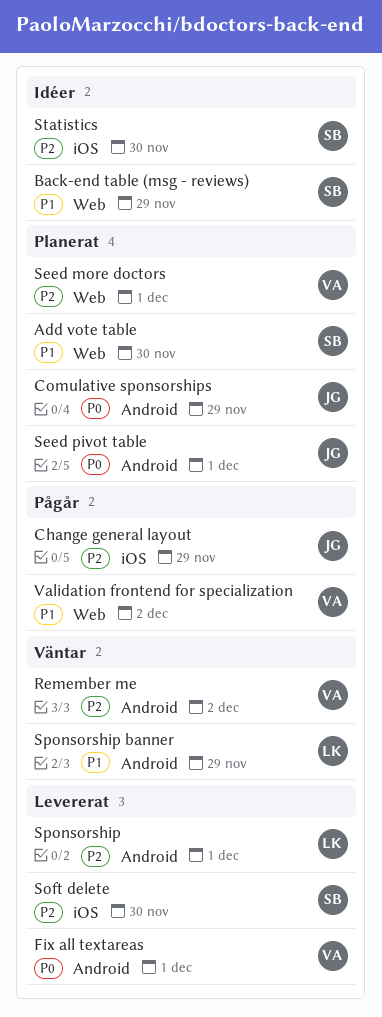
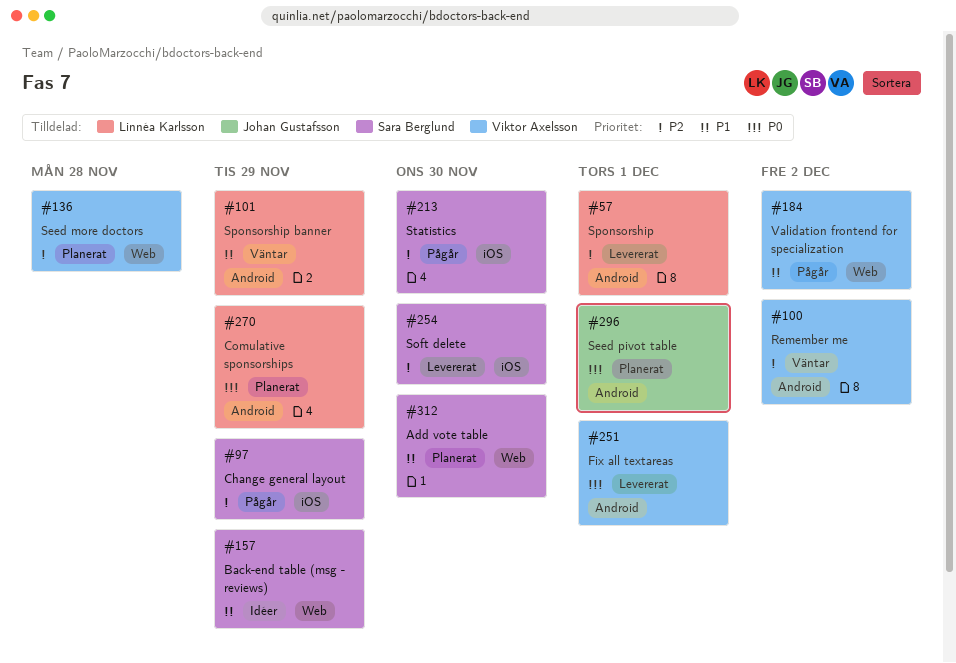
Change general layout, owner: Johan Gustafsson -> Sara Berglund
Comulative sponsorships, owner: Johan Gustafsson -> Linnéa Karlsson
Seed more doctors, due: Dec 1 -> Nov 28
Statistics, status: Idéer -> Pågår

